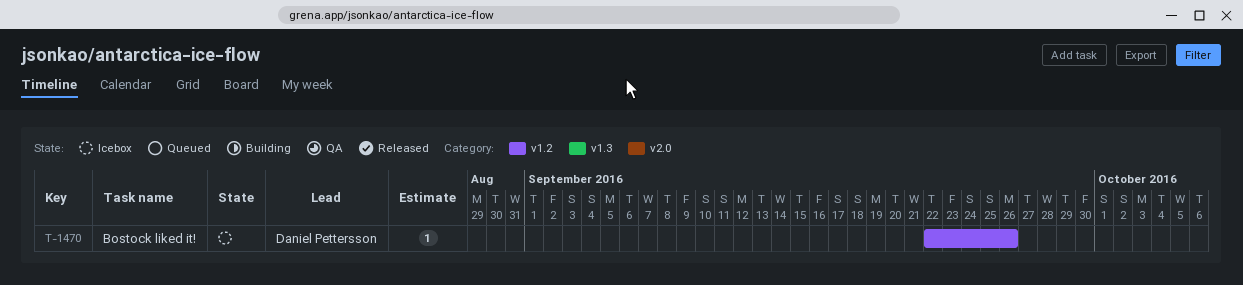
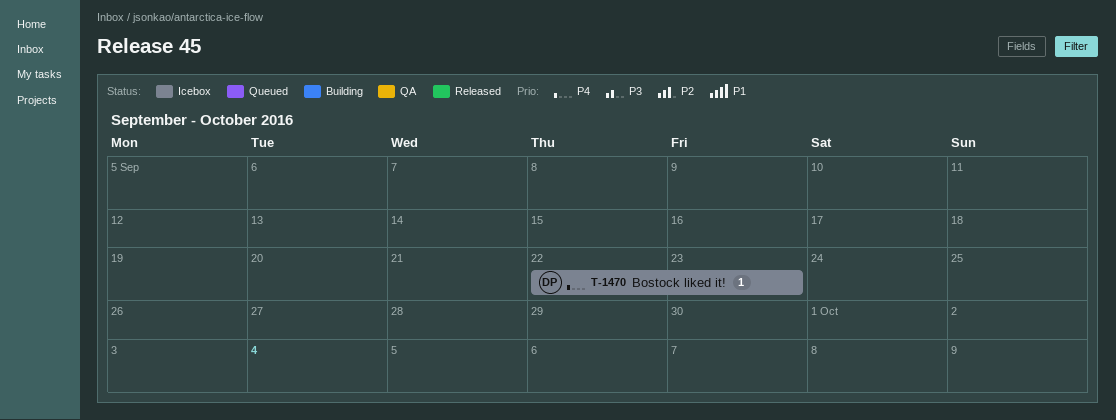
T-1470, due: Sep 26 -> Sep 23

